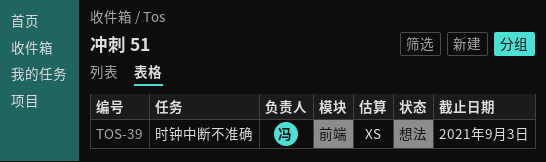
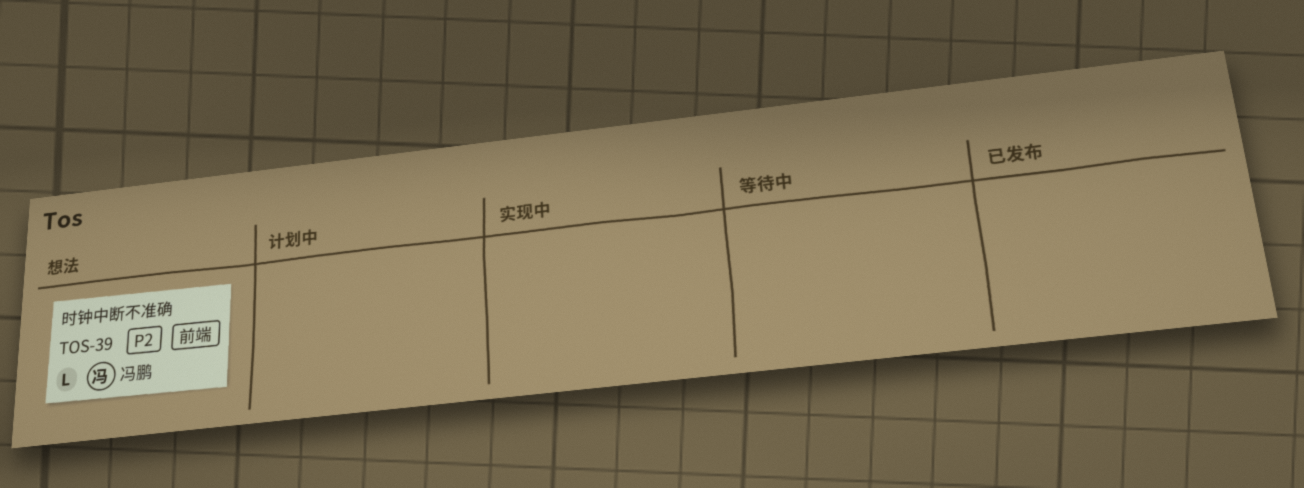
TOS-39, estimate: XS -> L

